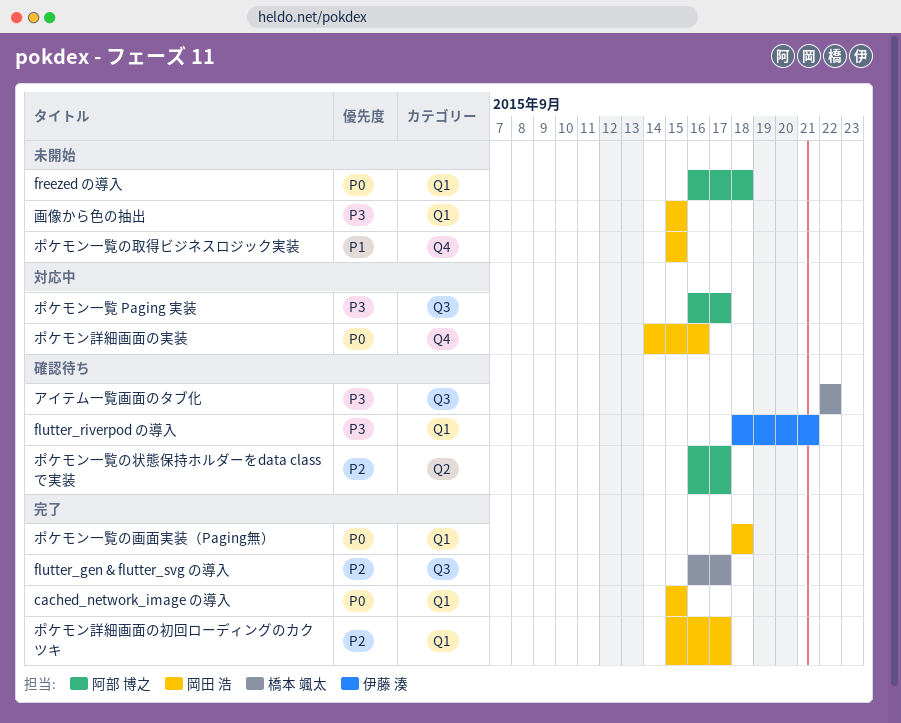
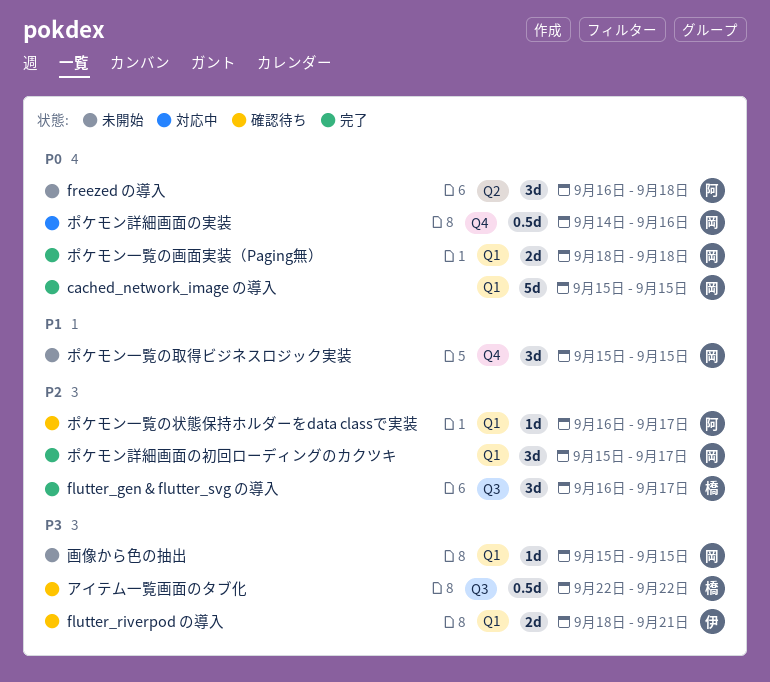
freezed の導入, label: Q1 -> Q2
ポケモン一覧 Paging 実装: present -> none
ポケモン一覧の状態保持ホルダーをdata classで実装, label: Q2 -> Q1

